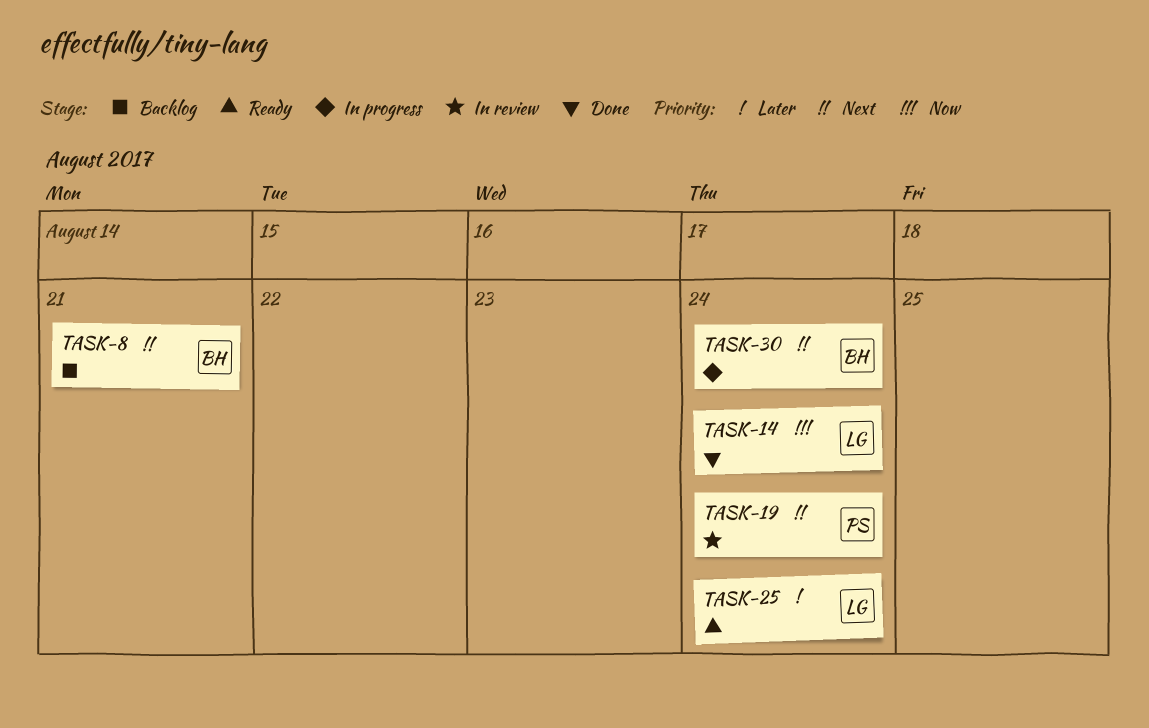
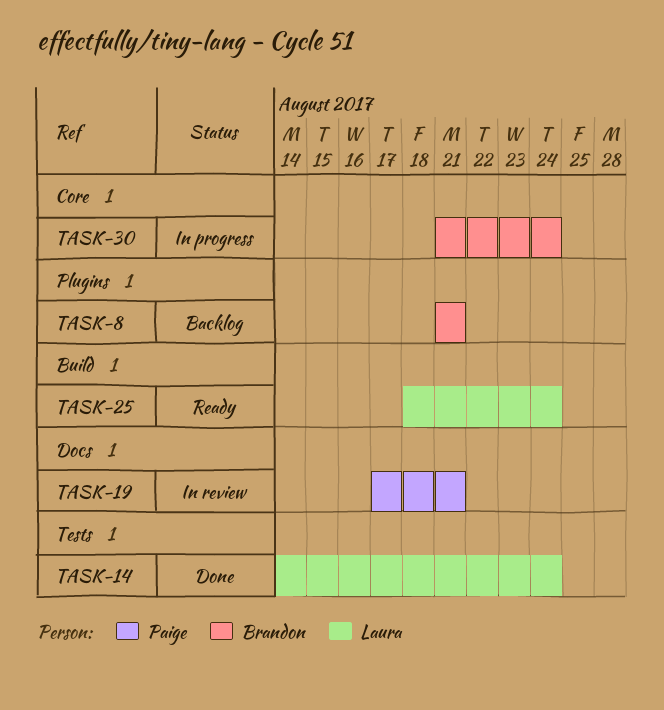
TASK-19, due: Aug 24 -> Aug 21

